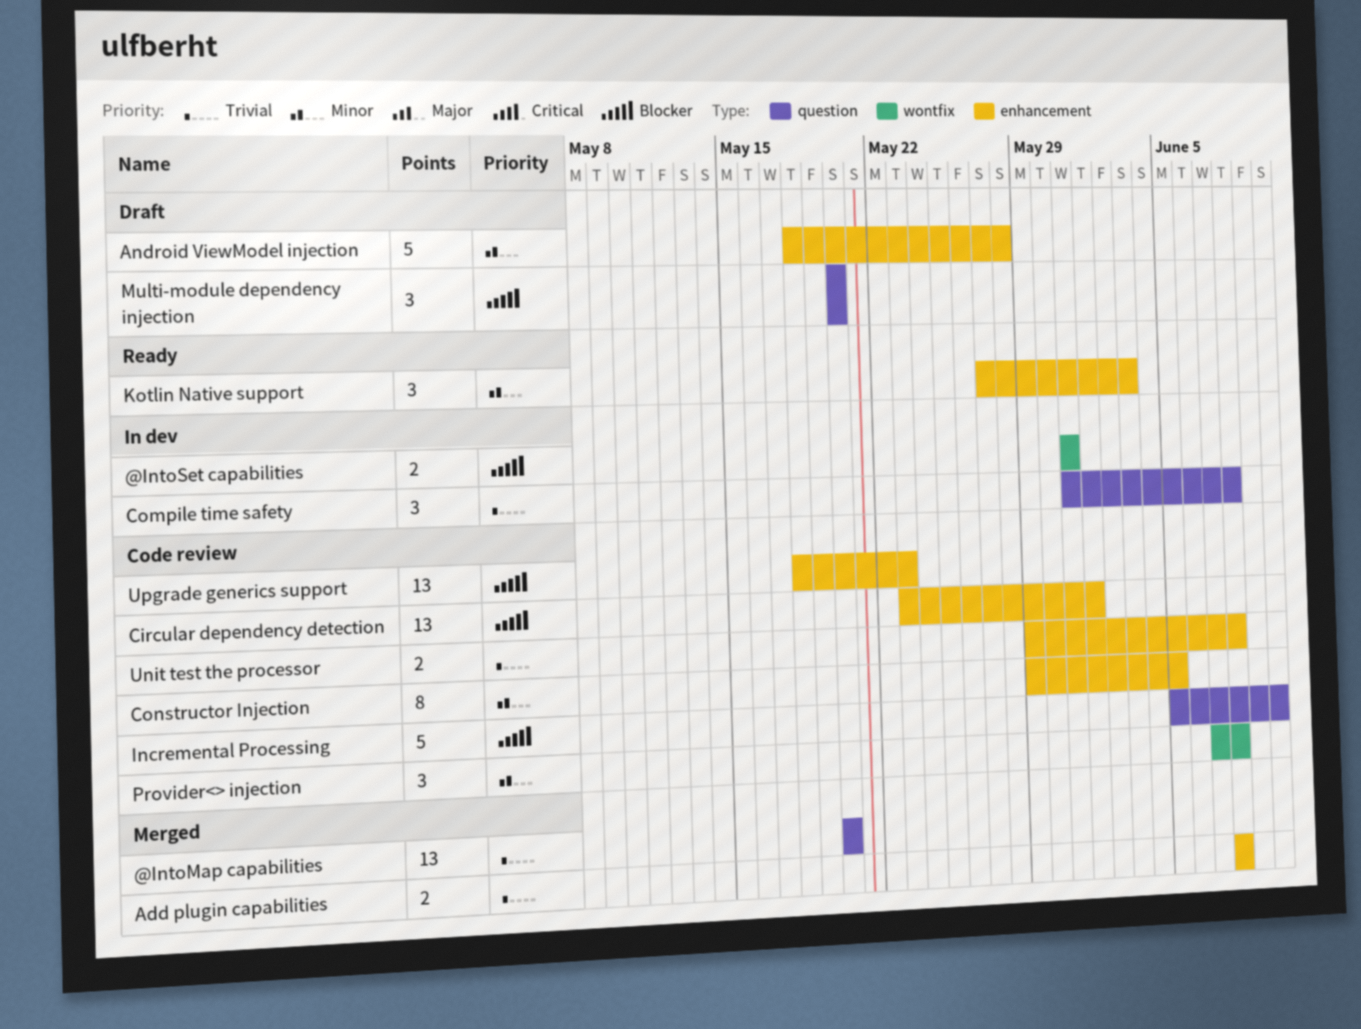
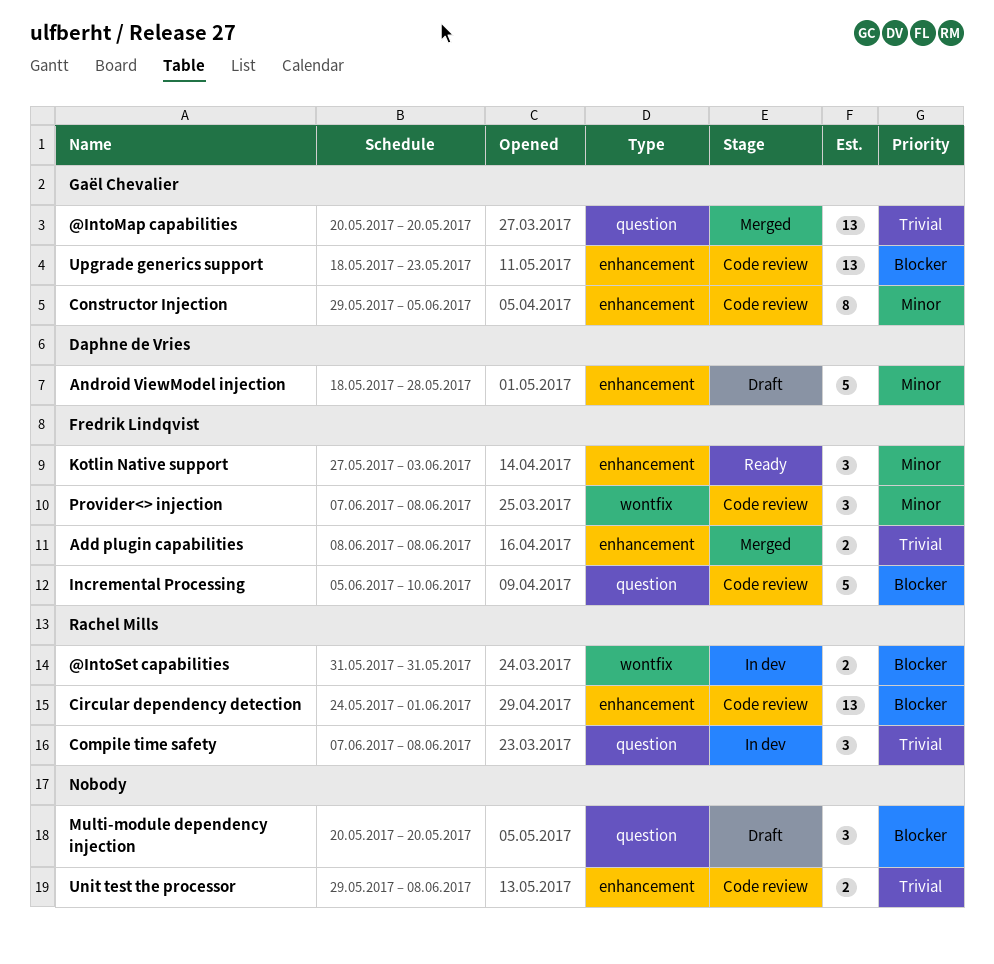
Circular dependency detection, start: May 23 -> May 24
Compile time safety, start: May 31 -> Jun 7

